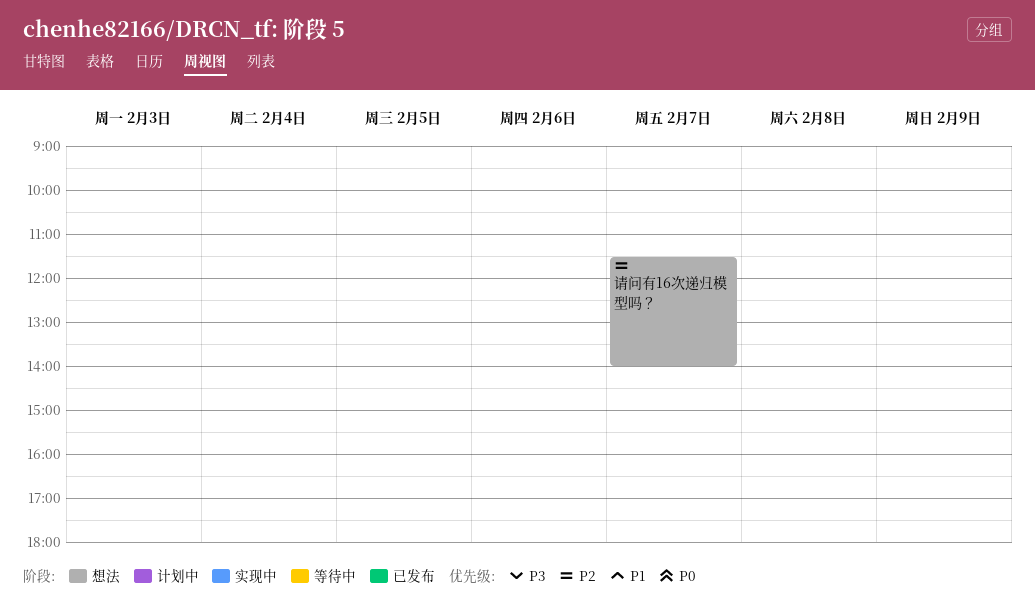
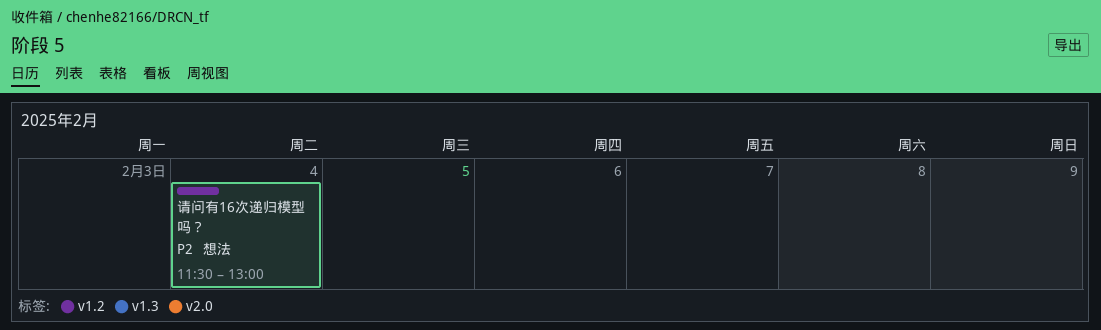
请问有16次递归模型吗？, day: Feb 7 -> Feb 4
请问有16次递归模型吗？, ends: 14:00 -> 13:00

